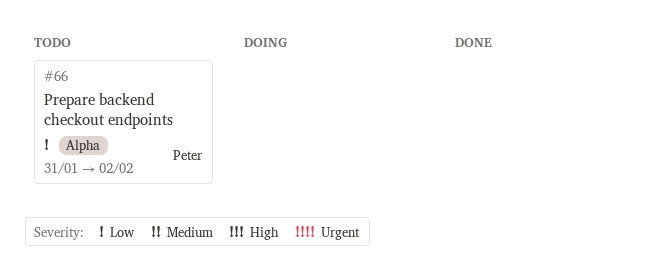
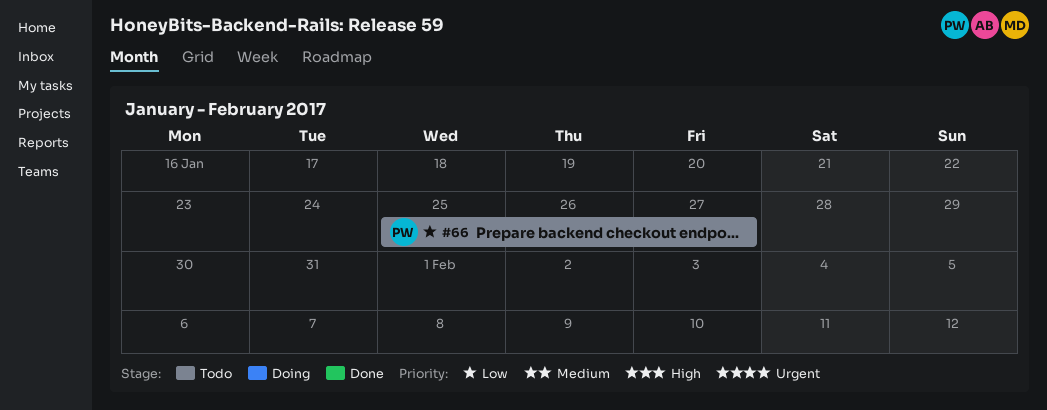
#66, start: Jan 31 -> Jan 25
#66, due: Feb 2 -> Jan 27

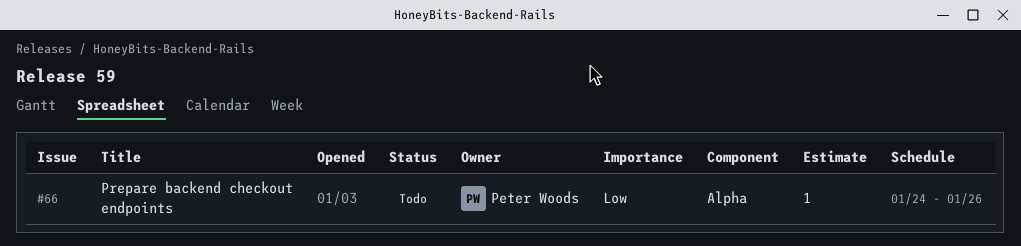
#66, start: Jan 25 -> Jan 24
#66, due: Jan 27 -> Jan 26

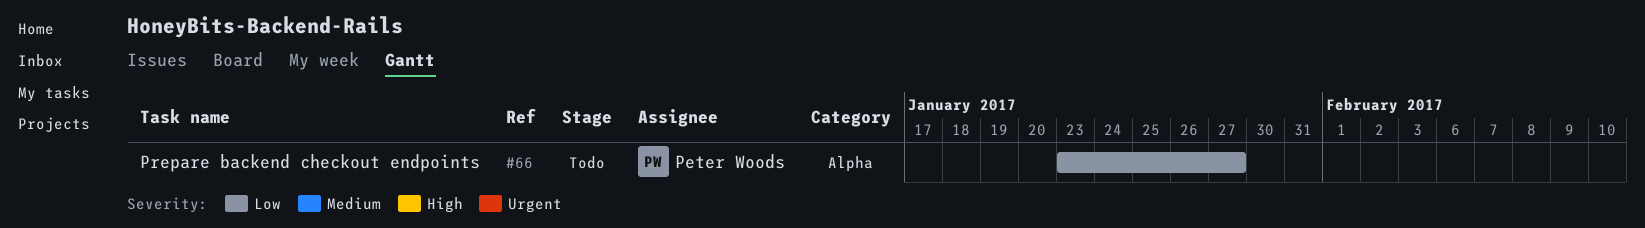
#66, start: Jan 24 -> Jan 23
#66, due: Jan 26 -> Jan 27

